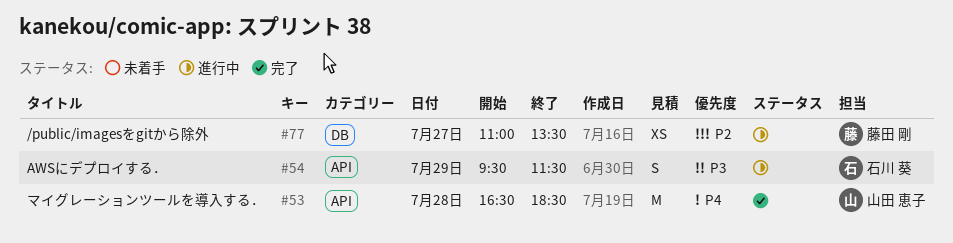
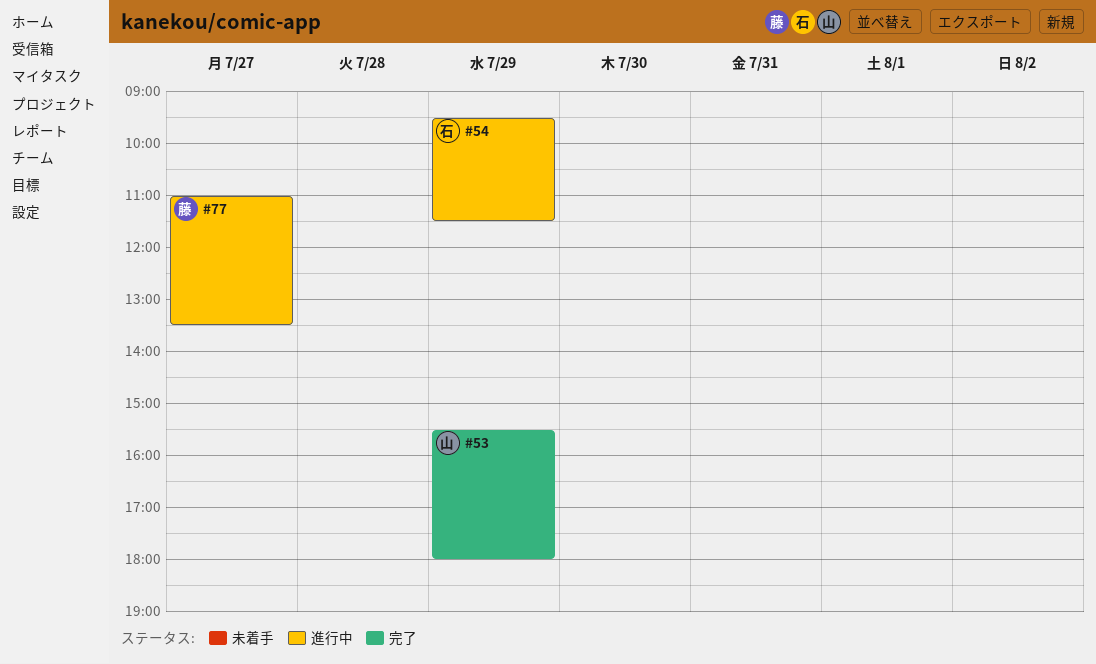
#53, day: Jul 28 -> Jul 29
#53, begins: 16:30 -> 15:30
#53, ends: 18:30 -> 18:00

